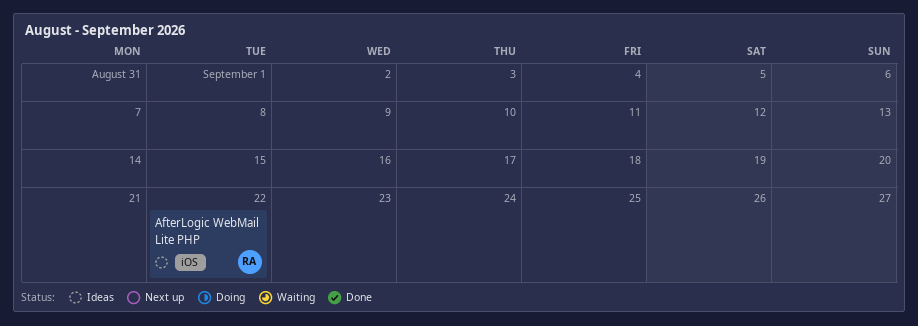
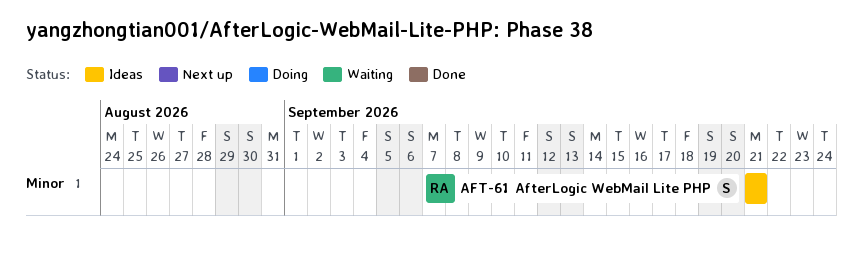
AfterLogic WebMail Lite PHP, due: Sep 22 -> Sep 21

